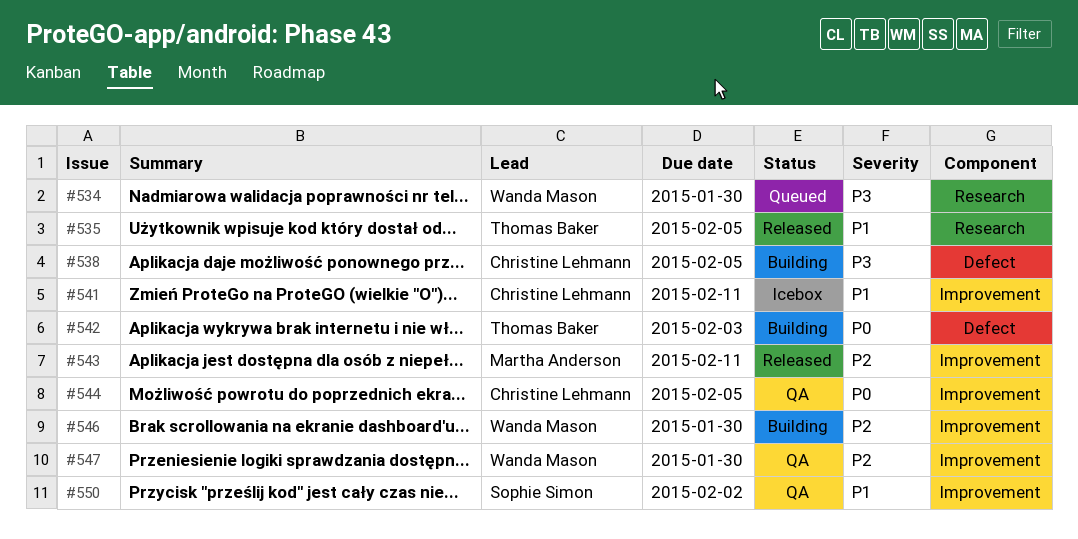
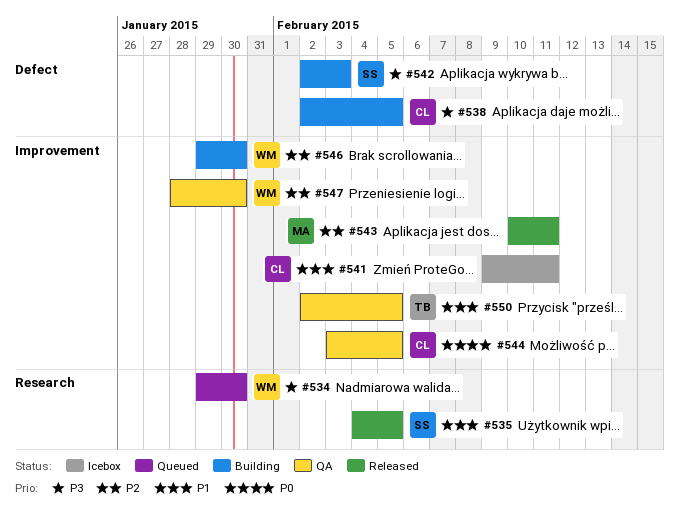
#535, owner: Thomas Baker -> Sophie Simon
#542, owner: Thomas Baker -> Sophie Simon
#542, priority: P0 -> P3
#550, owner: Sophie Simon -> Thomas Baker
#550, due: Feb 2 -> Feb 5

